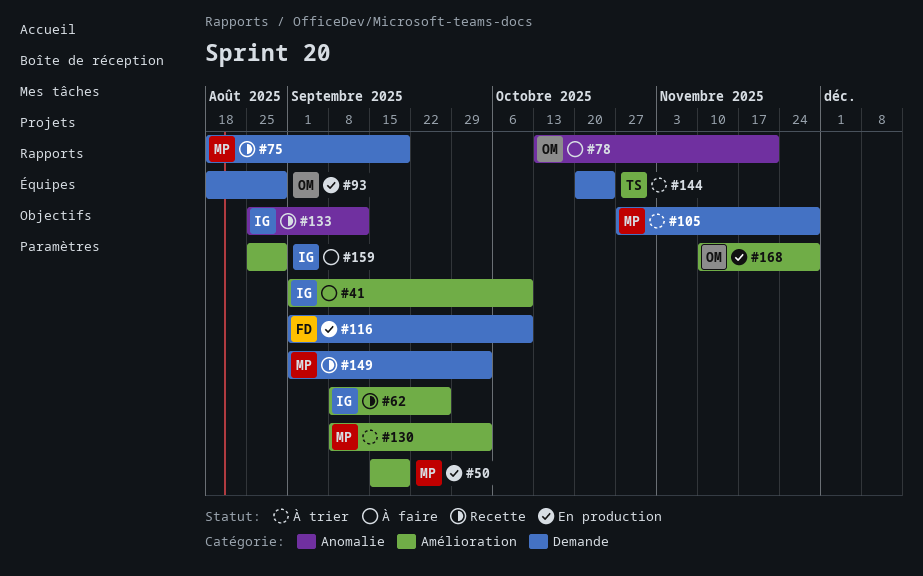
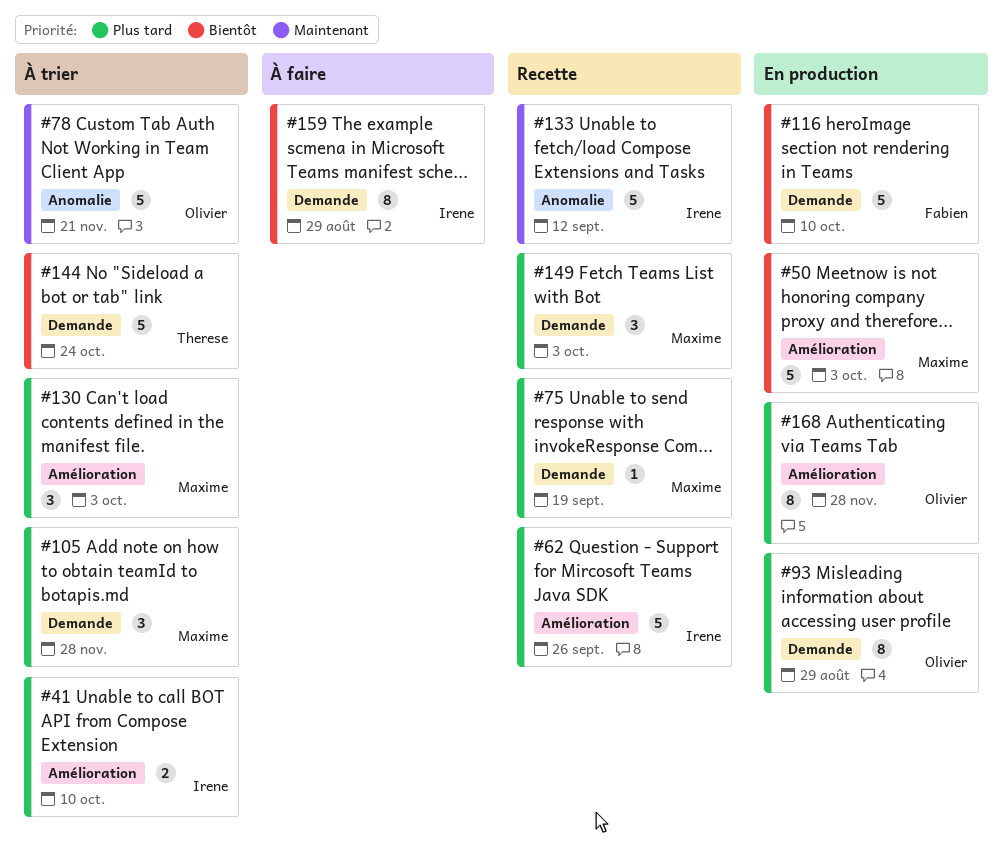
#41, status: À faire -> À trier
#50, due: Sep 19 -> Oct 3
#78, status: À faire -> À trier
#159, label: Amélioration -> Demande

